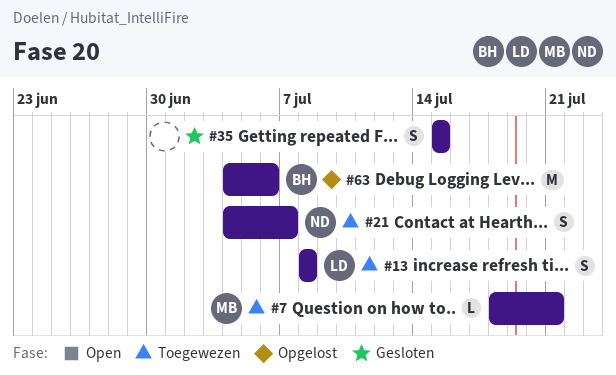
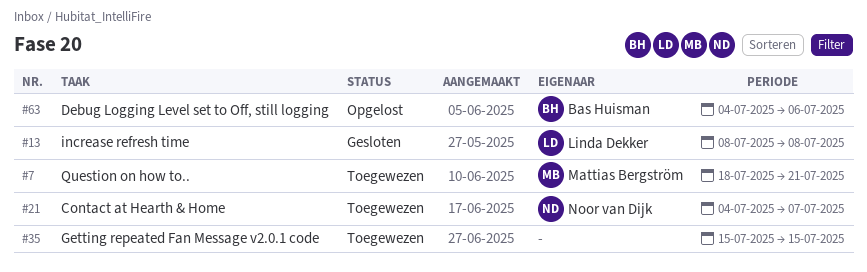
#13, status: Toegewezen -> Gesloten
#35, status: Gesloten -> Toegewezen

